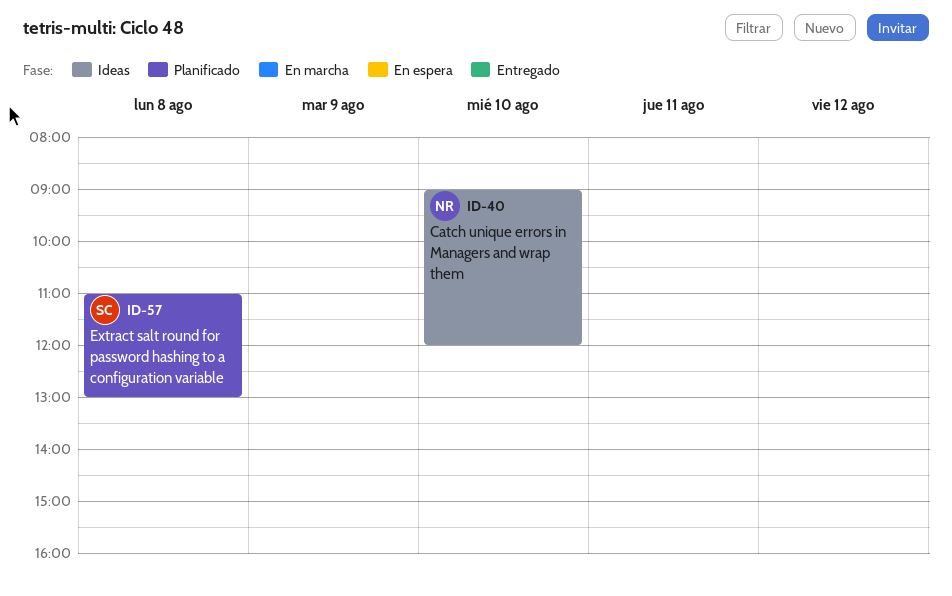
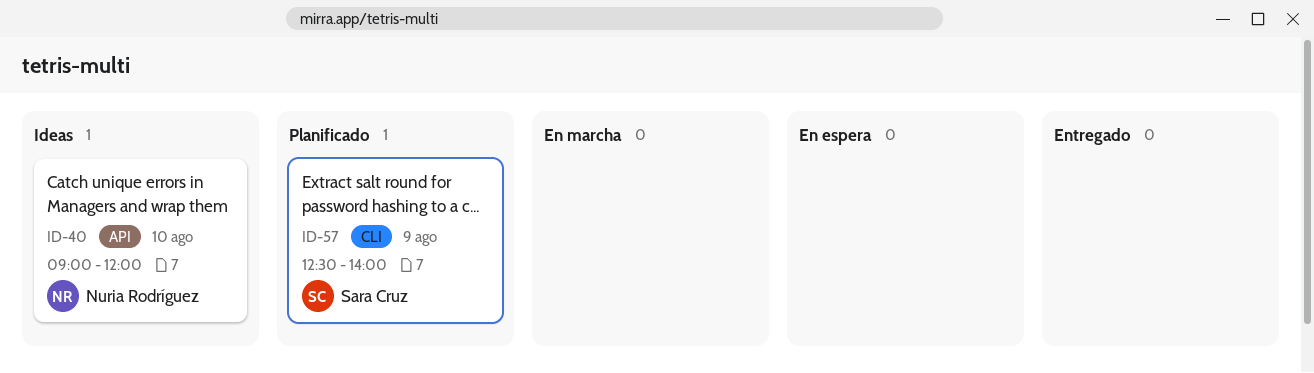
ID-57, day: Aug 8 -> Aug 9
ID-57, begins: 11:00 -> 12:30
ID-57, ends: 13:00 -> 14:00

